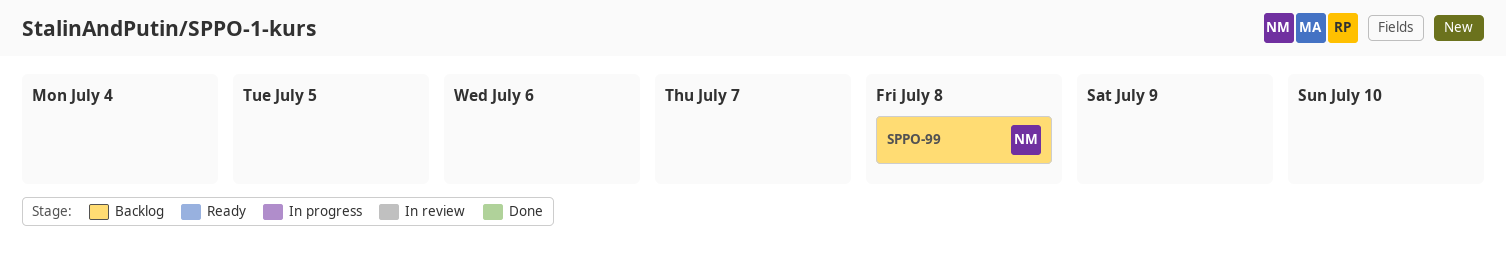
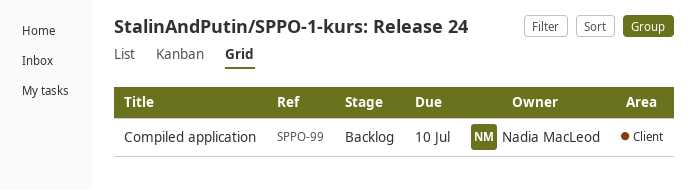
SPPO-99, due: Jul 8 -> Jul 10

